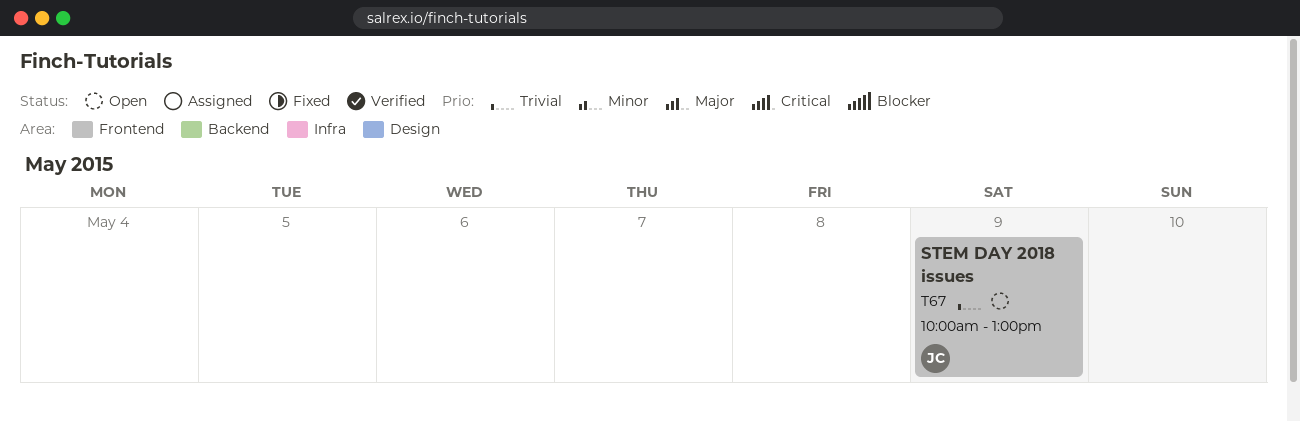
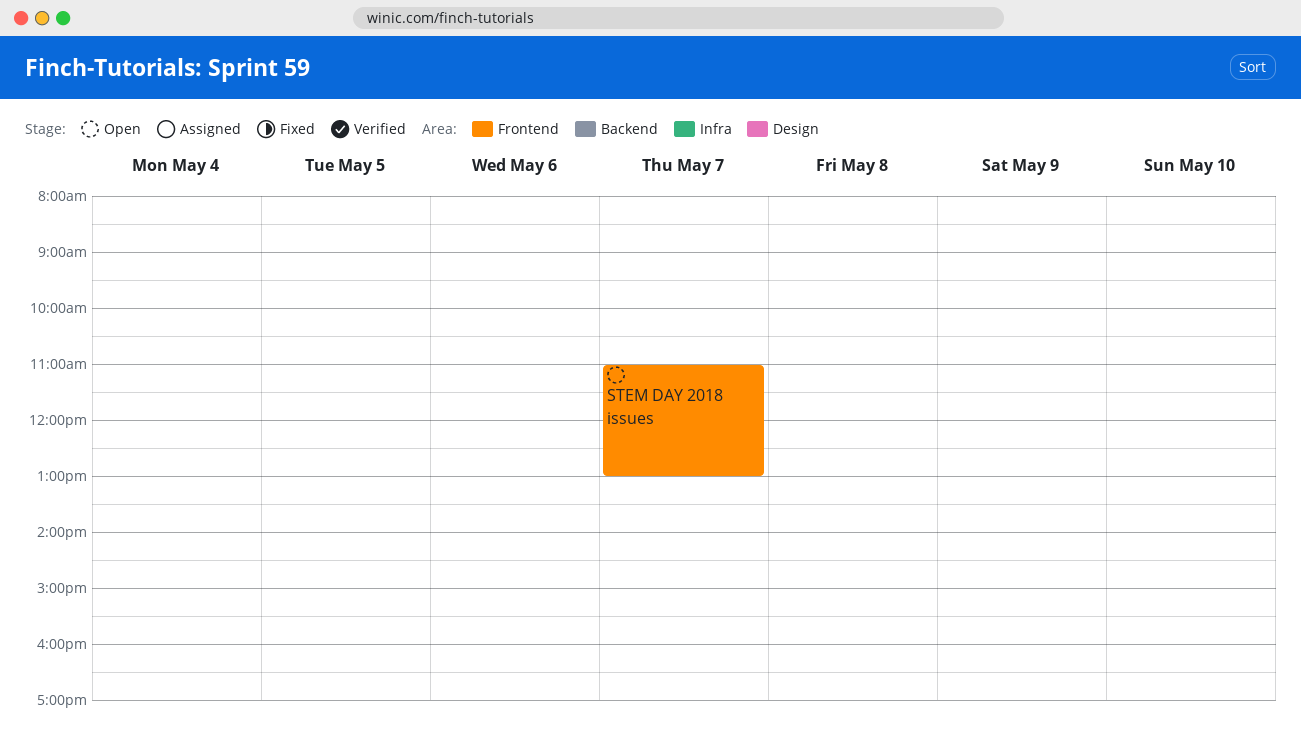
STEM DAY 2018 issues, day: May 9 -> May 7
STEM DAY 2018 issues, begins: 10:00 -> 11:00

